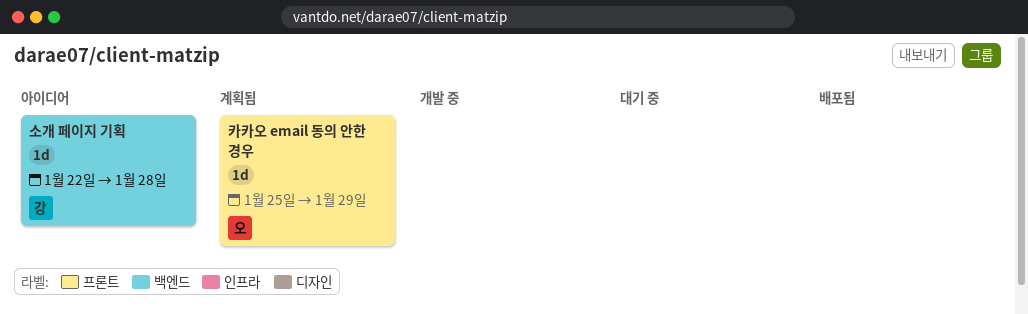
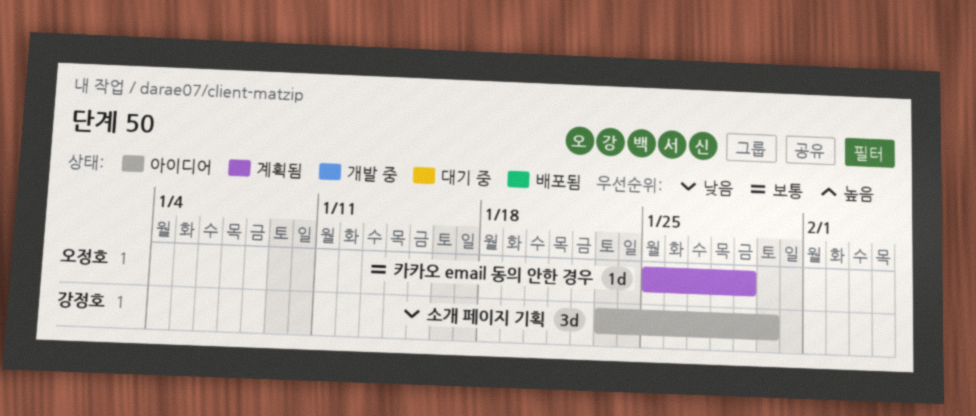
소개 페이지 기획, estimate: 1d -> 3d
소개 페이지 기획, start: Jan 22 -> Jan 23
소개 페이지 기획, due: Jan 28 -> Jan 30

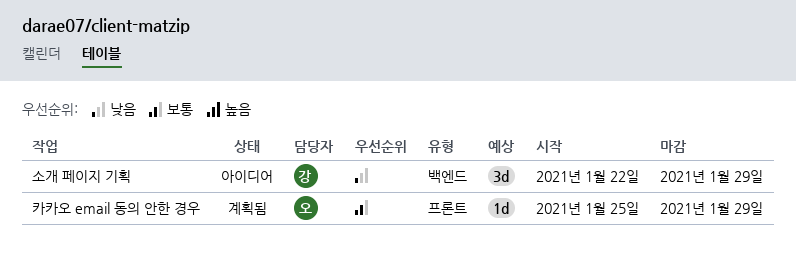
소개 페이지 기획, start: Jan 23 -> Jan 22
소개 페이지 기획, due: Jan 30 -> Jan 29

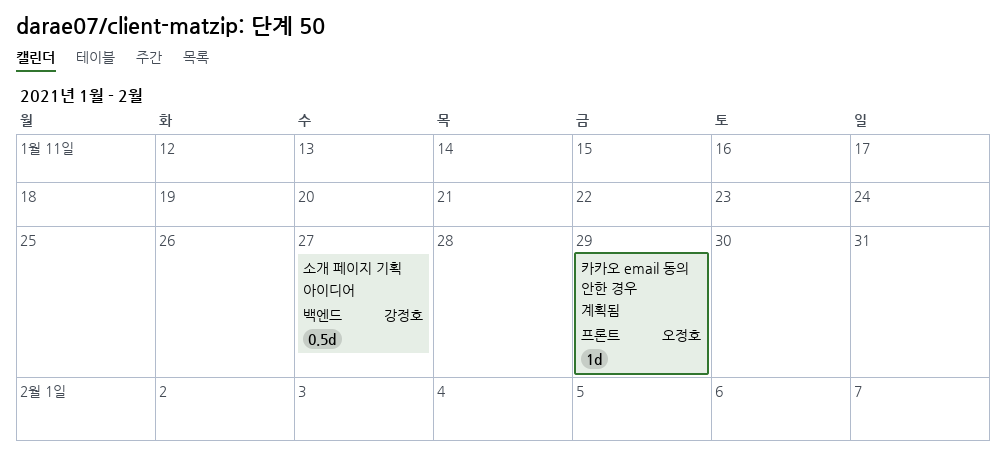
소개 페이지 기획, estimate: 3d -> 0.5d
소개 페이지 기획, due: Jan 29 -> Jan 27

